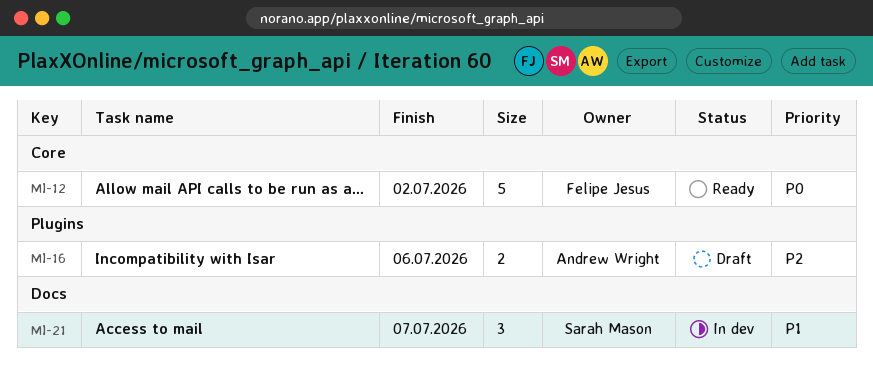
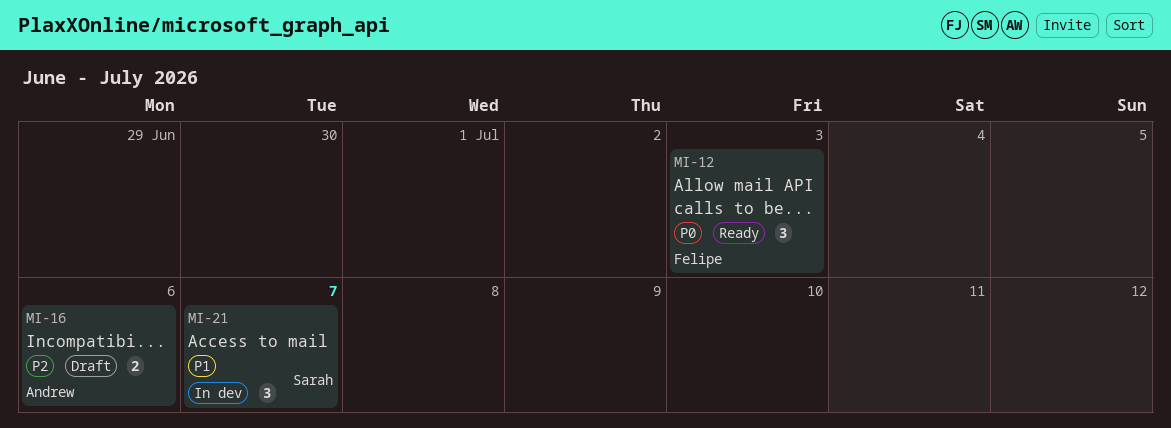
MI-12, estimate: 5 -> 3
MI-12, due: Jul 2 -> Jul 3

